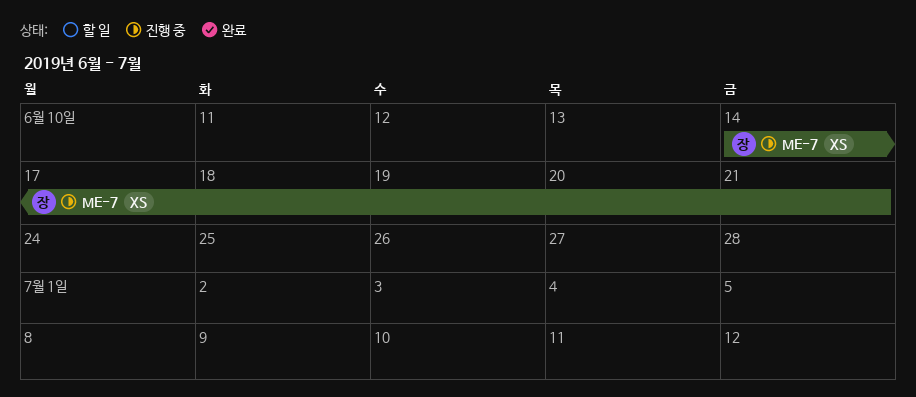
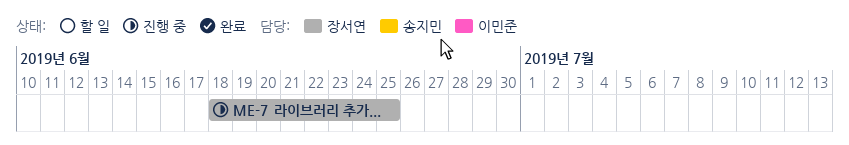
ME-7, start: Jun 14 -> Jun 18
ME-7, due: Jun 21 -> Jun 25

